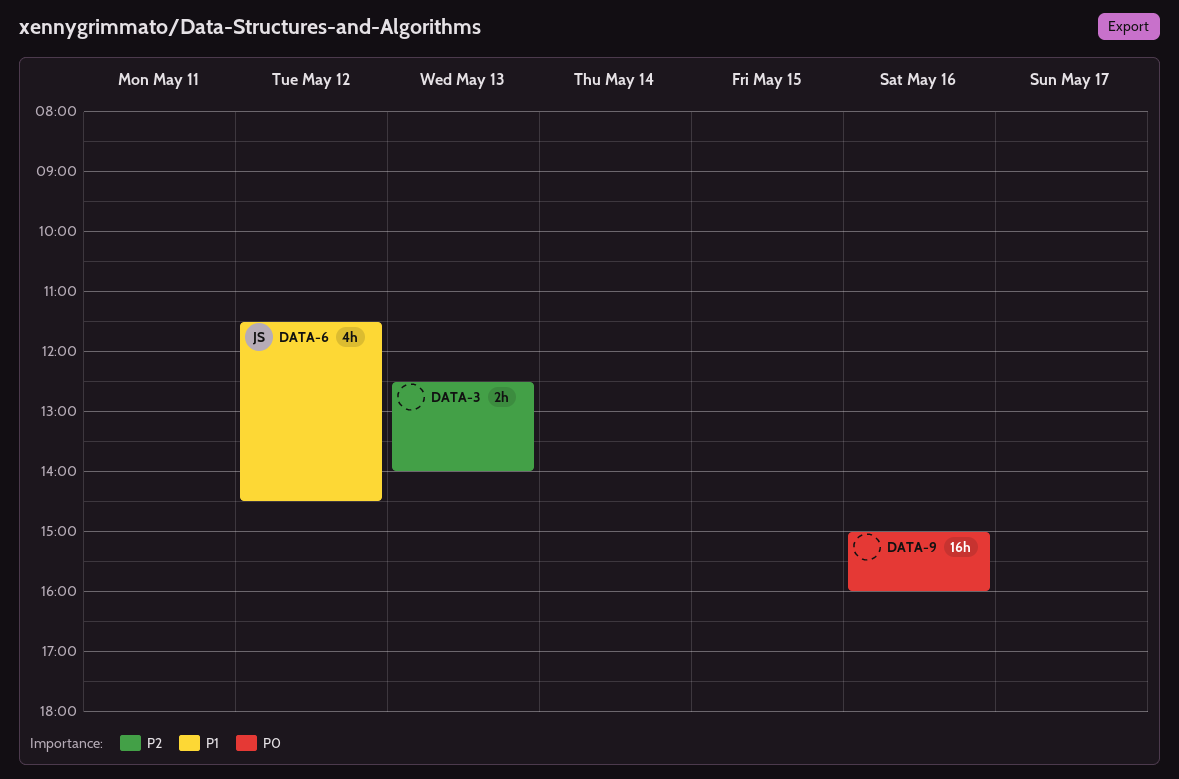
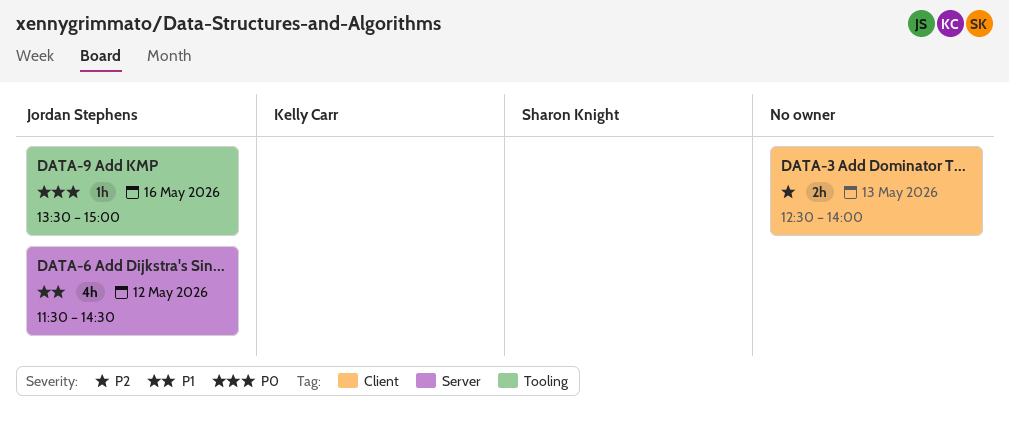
DATA-9, owner: none -> Jordan Stephens
DATA-9, estimate: 16h -> 1h
DATA-9, begins: 15:00 -> 13:30
DATA-9, ends: 16:00 -> 15:00

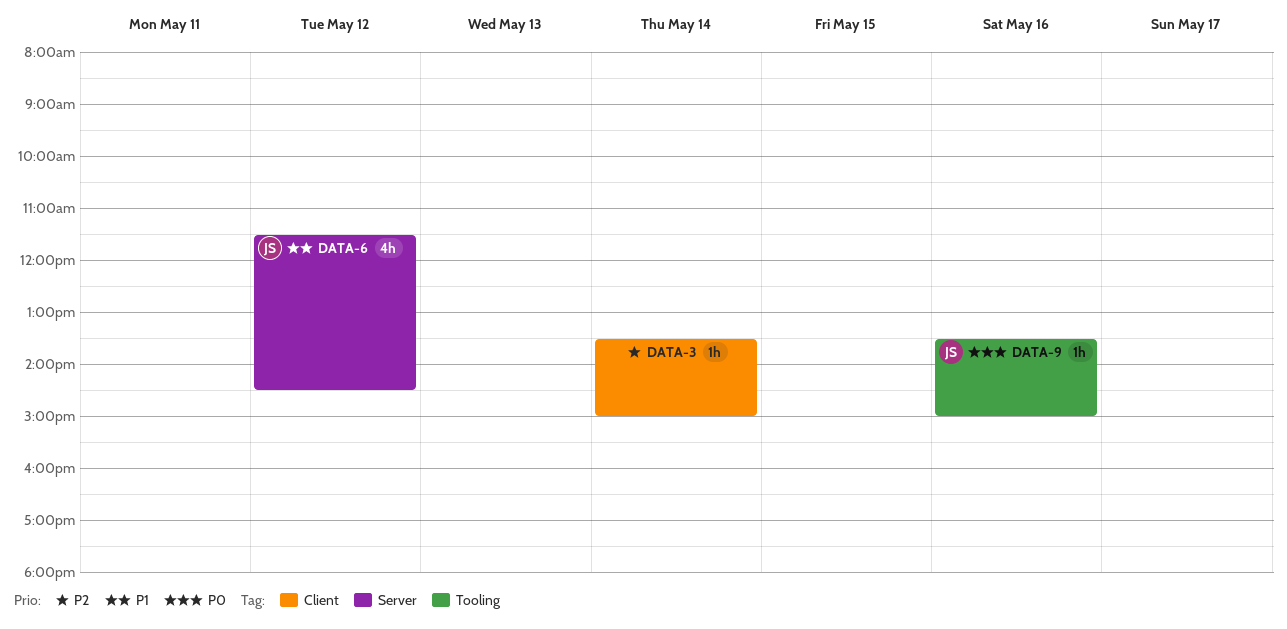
DATA-3, estimate: 2h -> 1h
DATA-3, day: May 13 -> May 14
DATA-3, begins: 12:30 -> 13:30
DATA-3, ends: 14:00 -> 15:00

